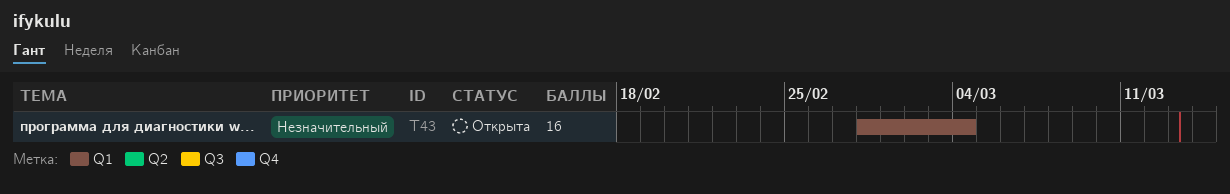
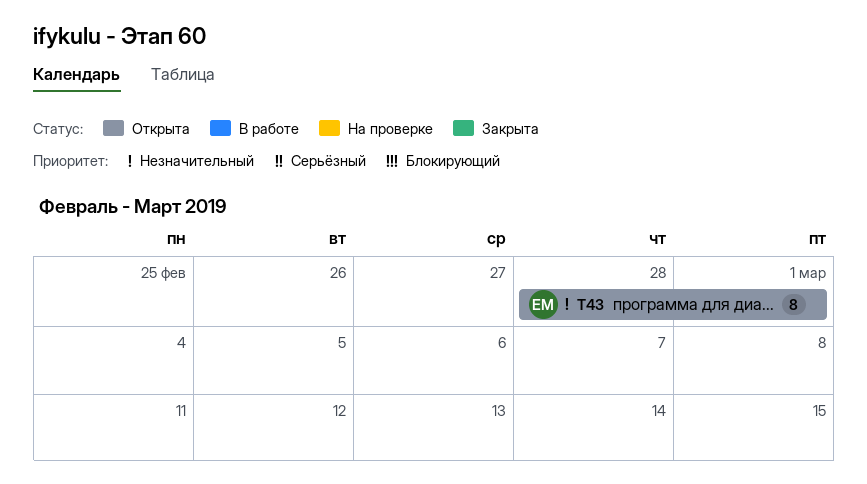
T43, estimate: 16 -> 8
T43, due: Mar 4 -> Mar 1

